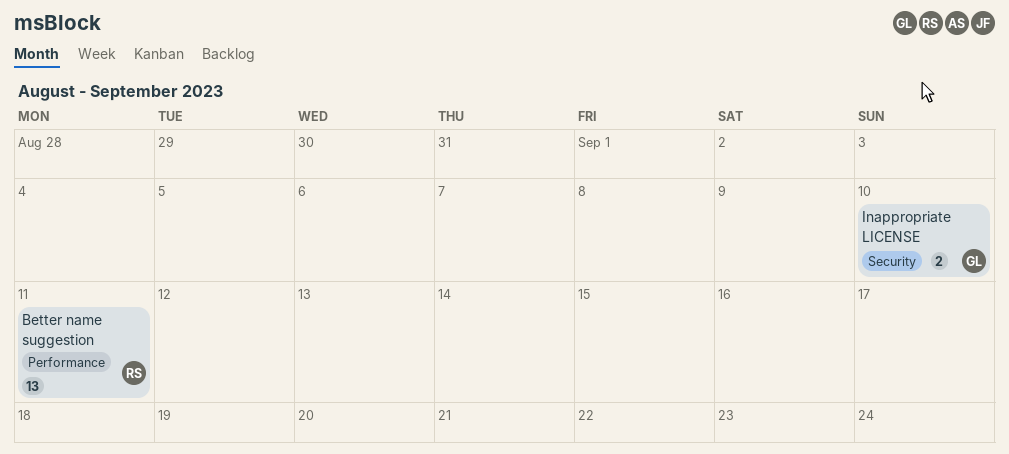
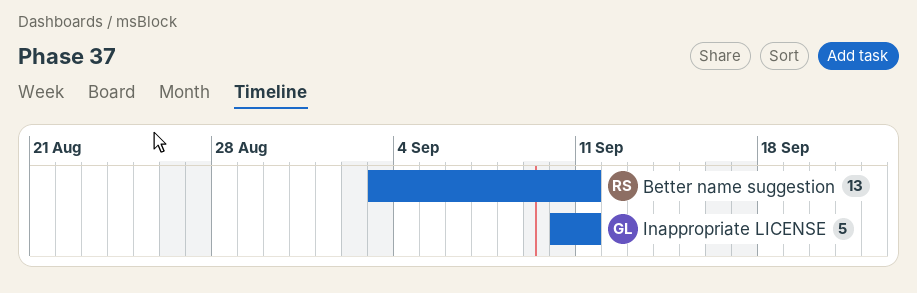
Inappropriate LICENSE, estimate: 2 -> 5
Inappropriate LICENSE, due: Sep 10 -> Sep 11

